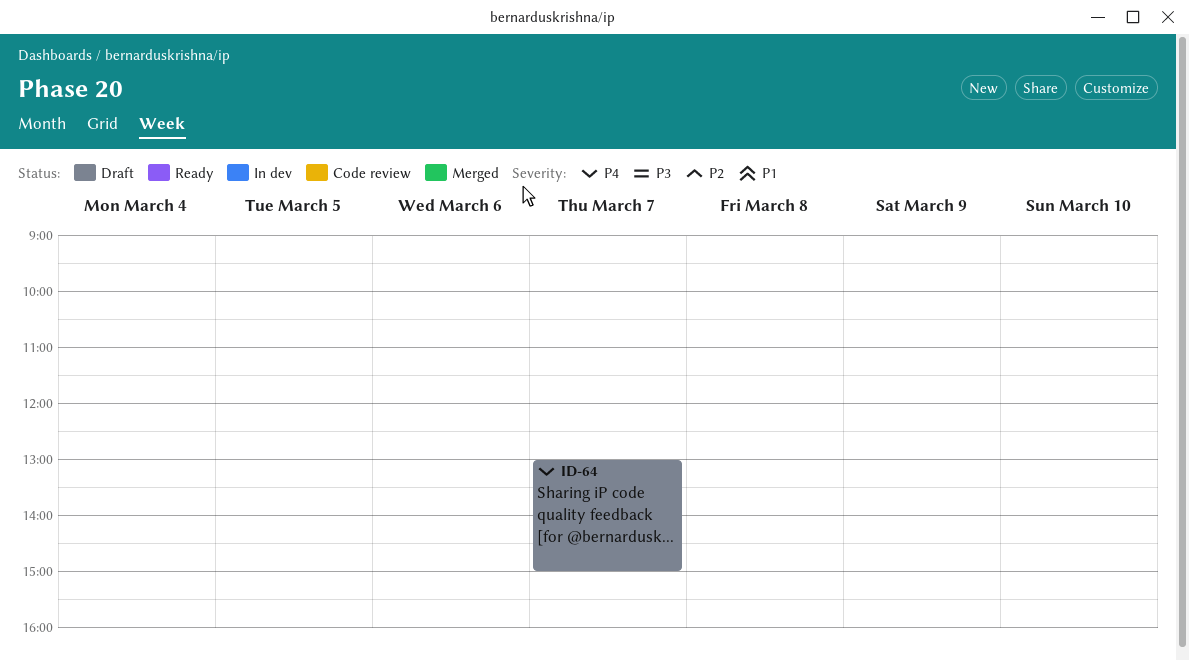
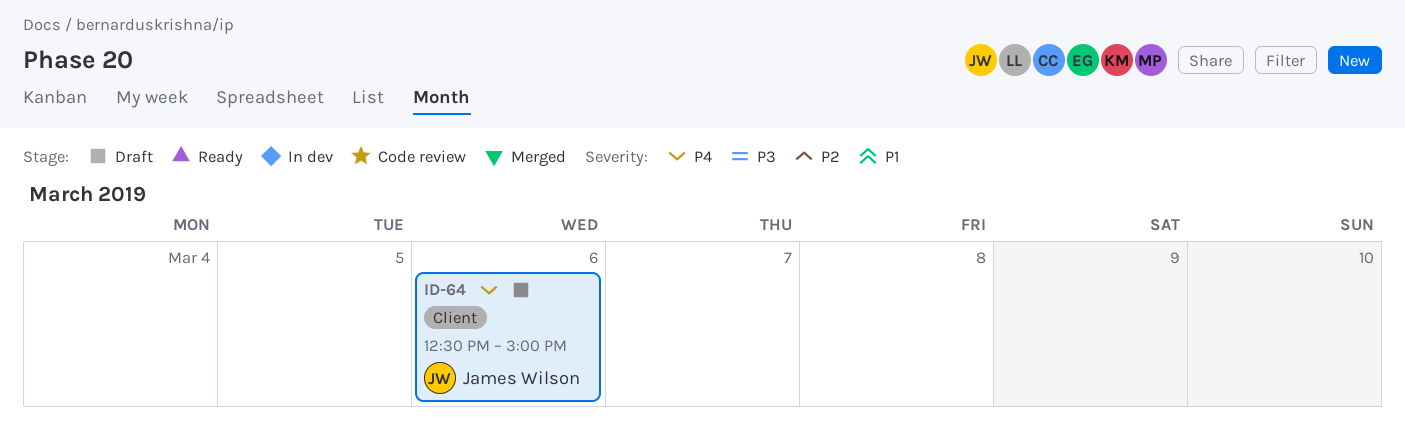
ID-64, day: Mar 7 -> Mar 6
ID-64, begins: 13:00 -> 12:30

